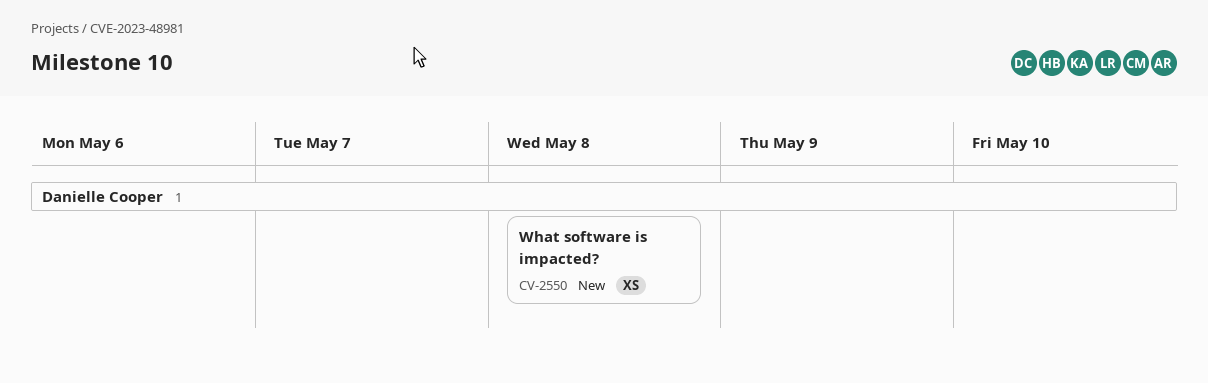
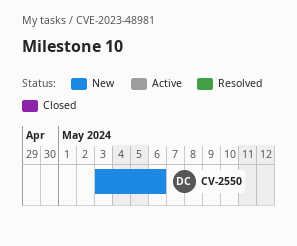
CV-2550, due: May 8 -> May 6

